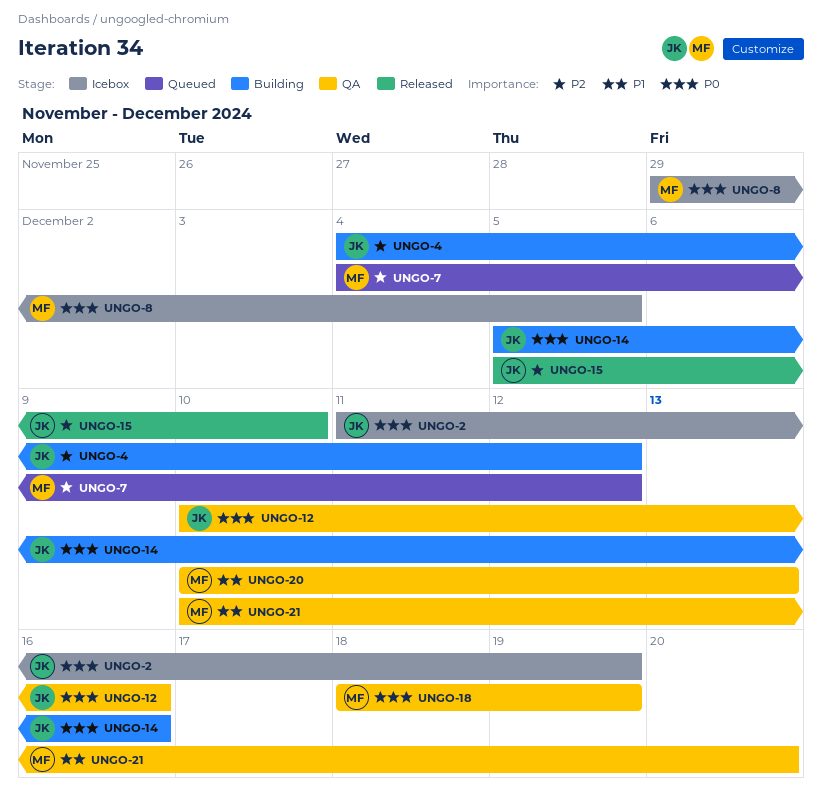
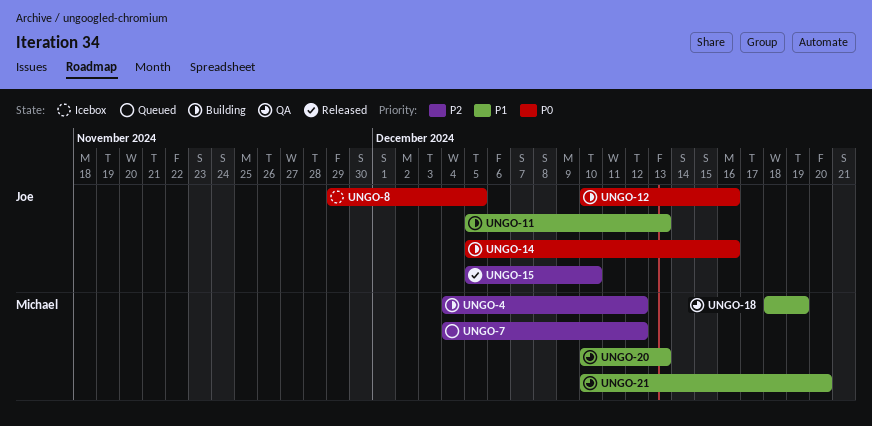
UNGO-2: present -> none
UNGO-4, owner: Joe -> Michael
UNGO-8, owner: Michael -> Joe
UNGO-11: none -> present
UNGO-12, status: QA -> Building
UNGO-18, priority: P0 -> P1

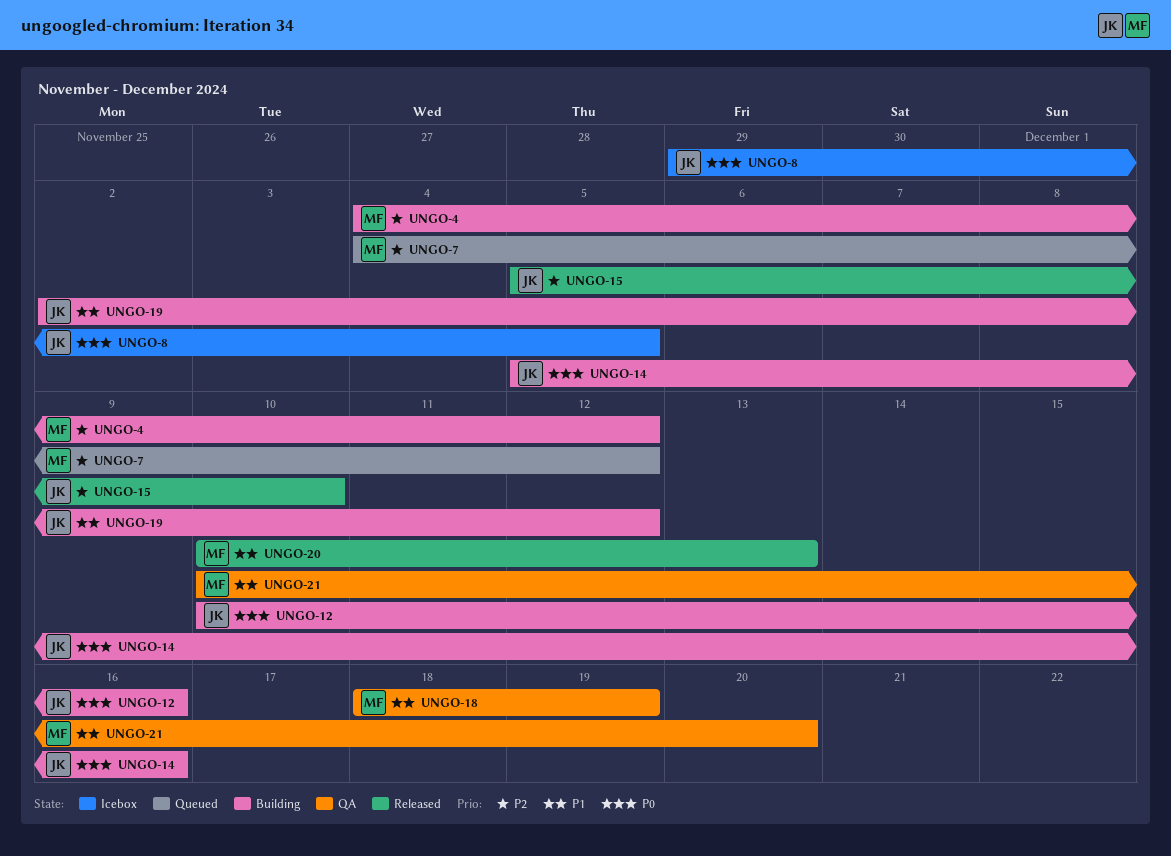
UNGO-11: present -> none
UNGO-19: none -> present
UNGO-20, status: QA -> Released

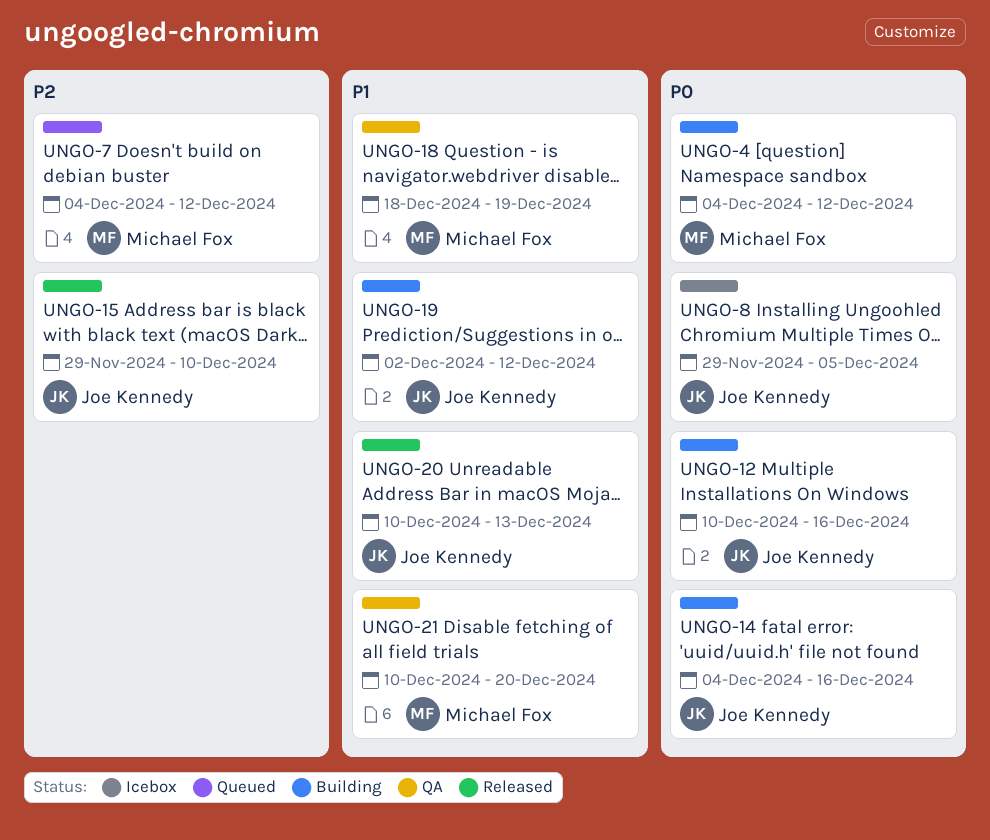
UNGO-4, priority: P2 -> P0
UNGO-14, start: Dec 5 -> Dec 4
UNGO-15, start: Dec 5 -> Nov 29
UNGO-20, owner: Michael Fox -> Joe Kennedy

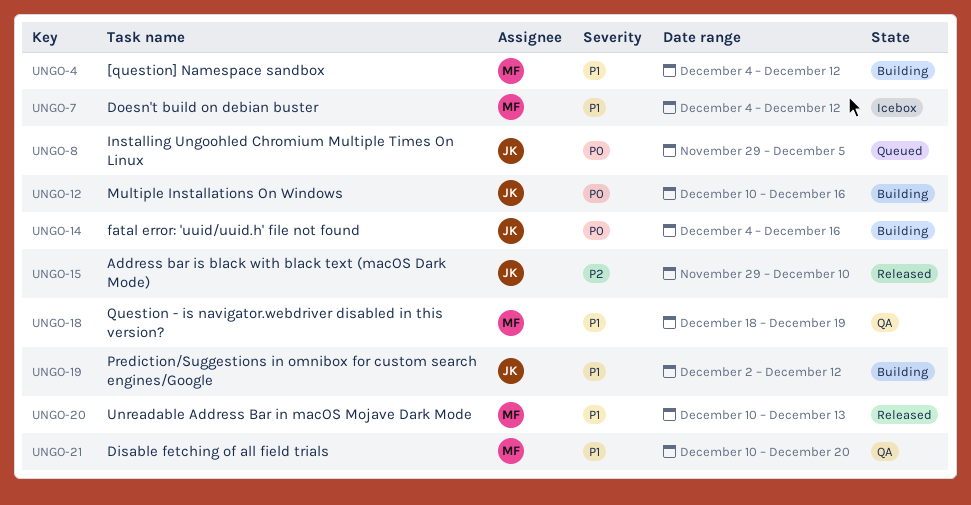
UNGO-4, priority: P0 -> P1
UNGO-7, status: Queued -> Icebox
UNGO-7, priority: P2 -> P1
UNGO-8, status: Icebox -> Queued
UNGO-20, owner: Joe Kennedy -> Michael Fox

